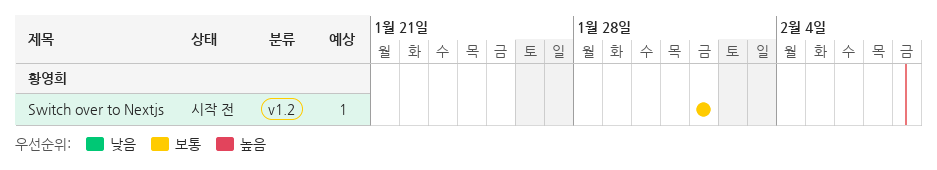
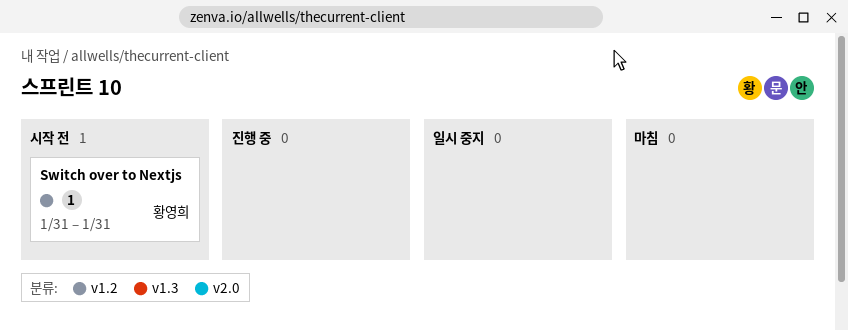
Switch over to Nextjs, start: Feb 1 -> Jan 31
Switch over to Nextjs, due: Feb 1 -> Jan 31

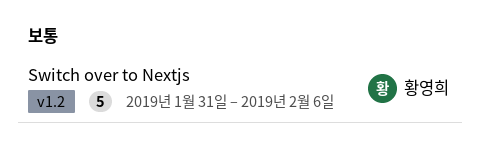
Switch over to Nextjs, estimate: 1 -> 5
Switch over to Nextjs, due: Jan 31 -> Feb 6

